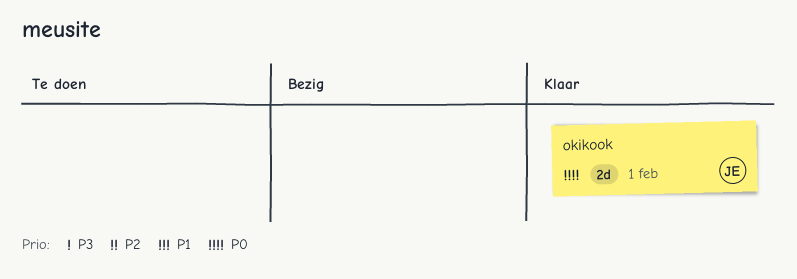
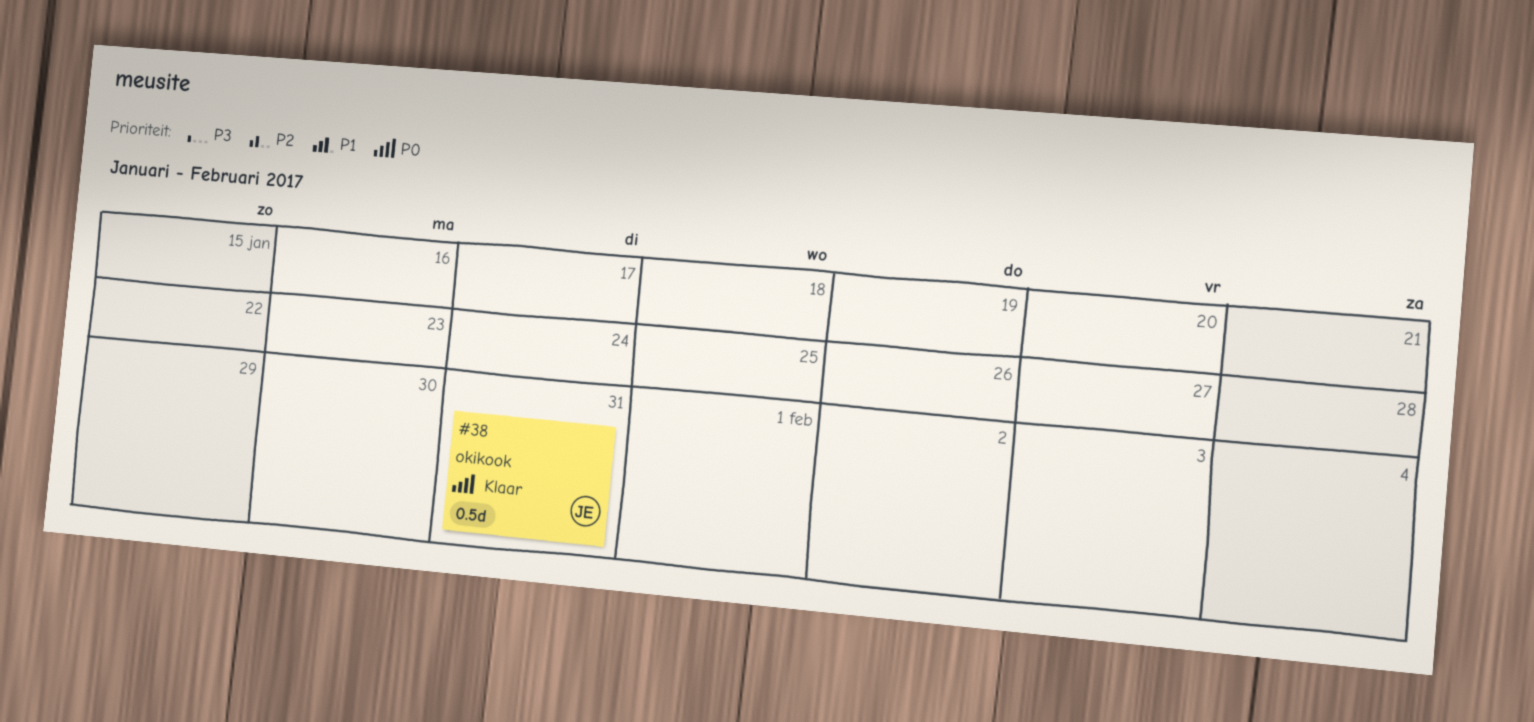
okikook, estimate: 2d -> 0.5d
okikook, due: Feb 1 -> Jan 31

